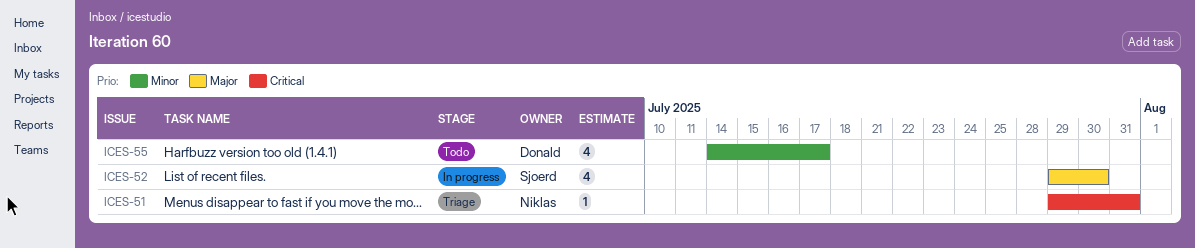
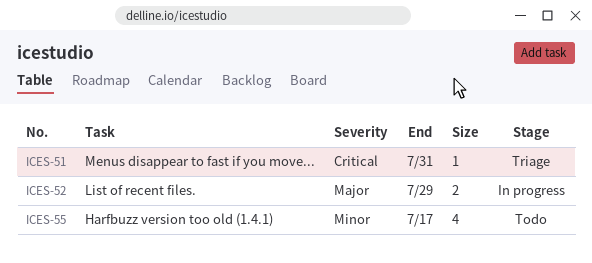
ICES-52, estimate: 4 -> 2
ICES-52, due: Jul 30 -> Jul 29

